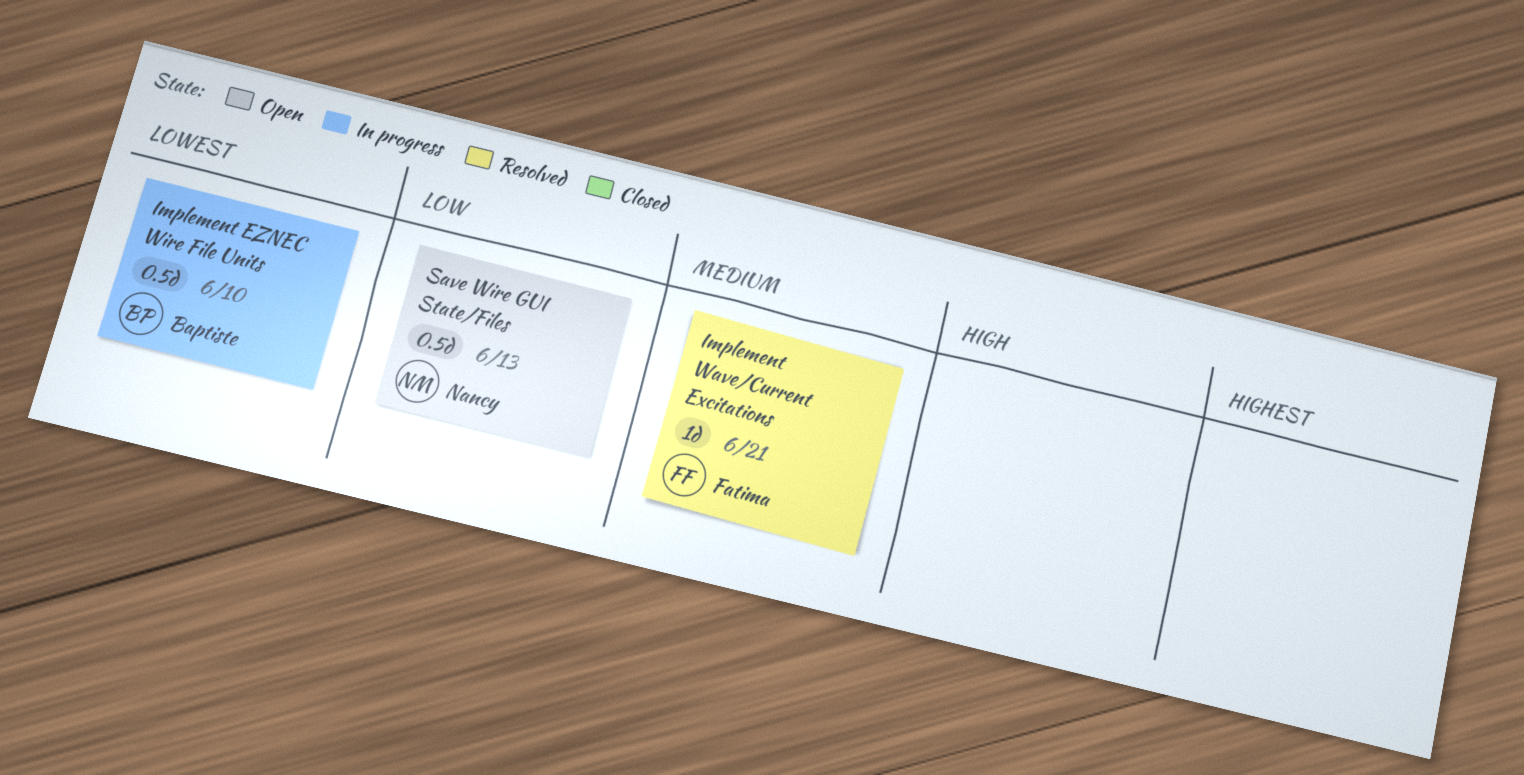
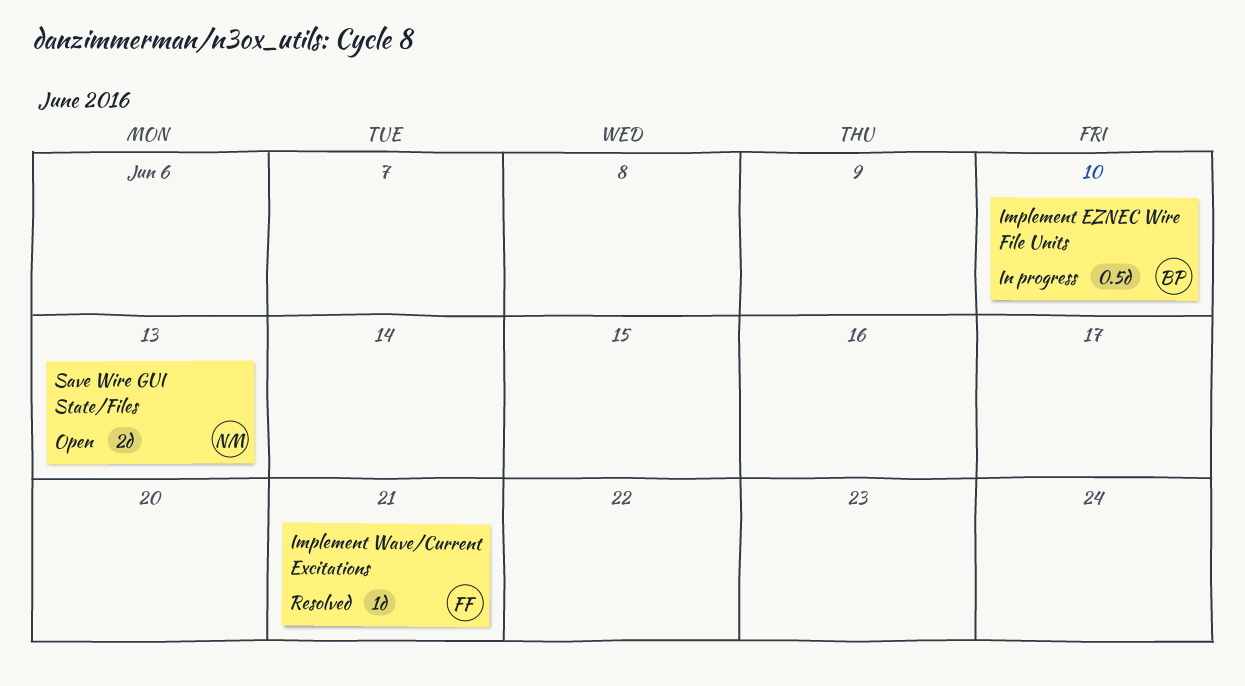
Save Wire GUI State/Files, estimate: 0.5d -> 2d

